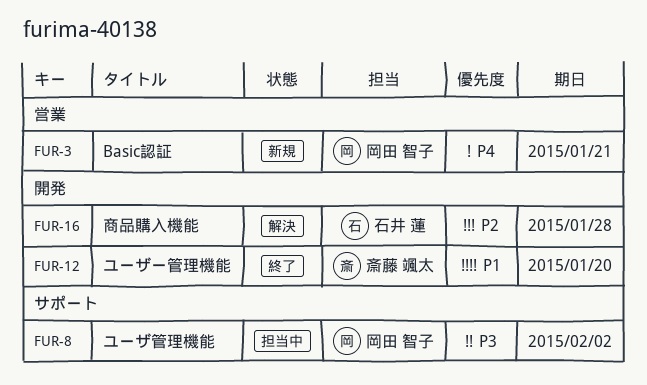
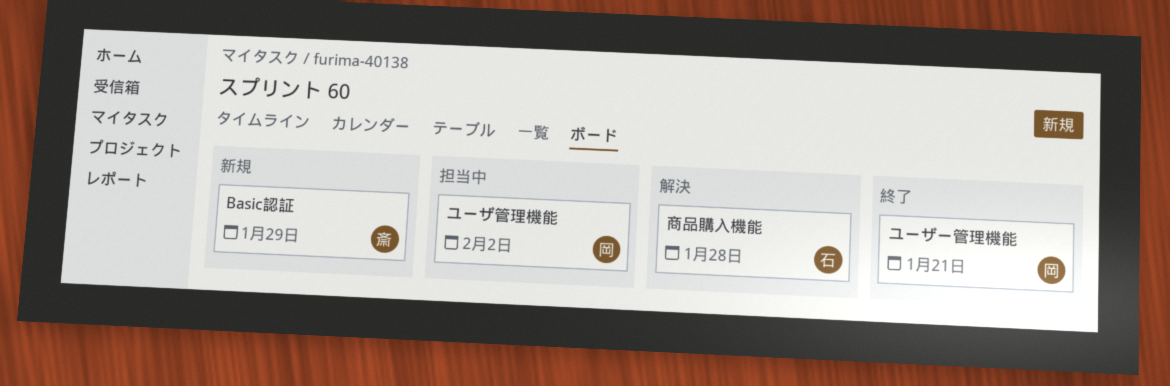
Basic認証, owner: 岡田 智子 -> 斎藤 颯太
Basic認証, due: Jan 21 -> Jan 29
ユーザー管理機能, owner: 斎藤 颯太 -> 岡田 智子
ユーザー管理機能, due: Jan 20 -> Jan 21

